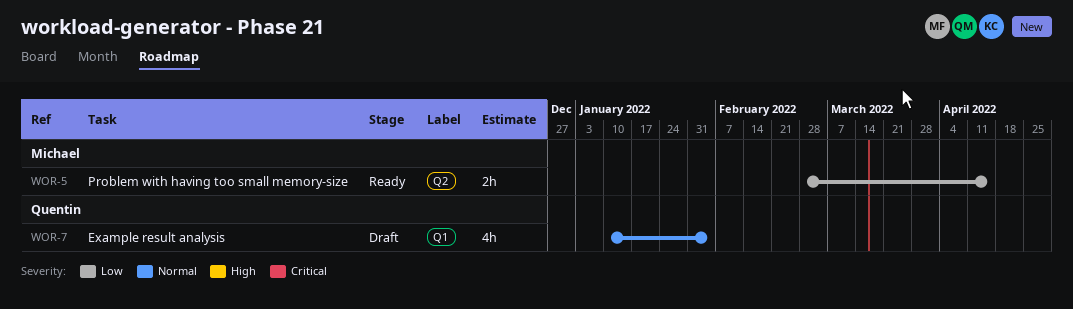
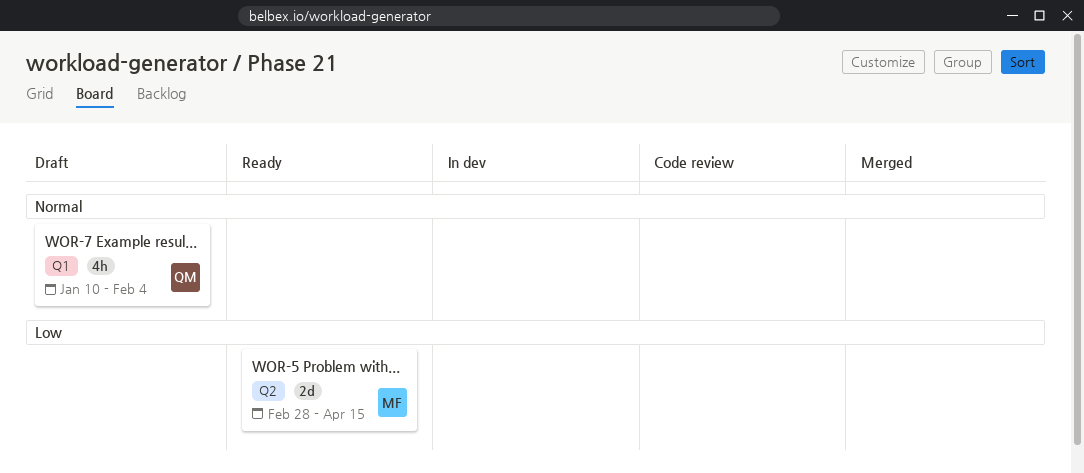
WOR-5, estimate: 2h -> 2d

